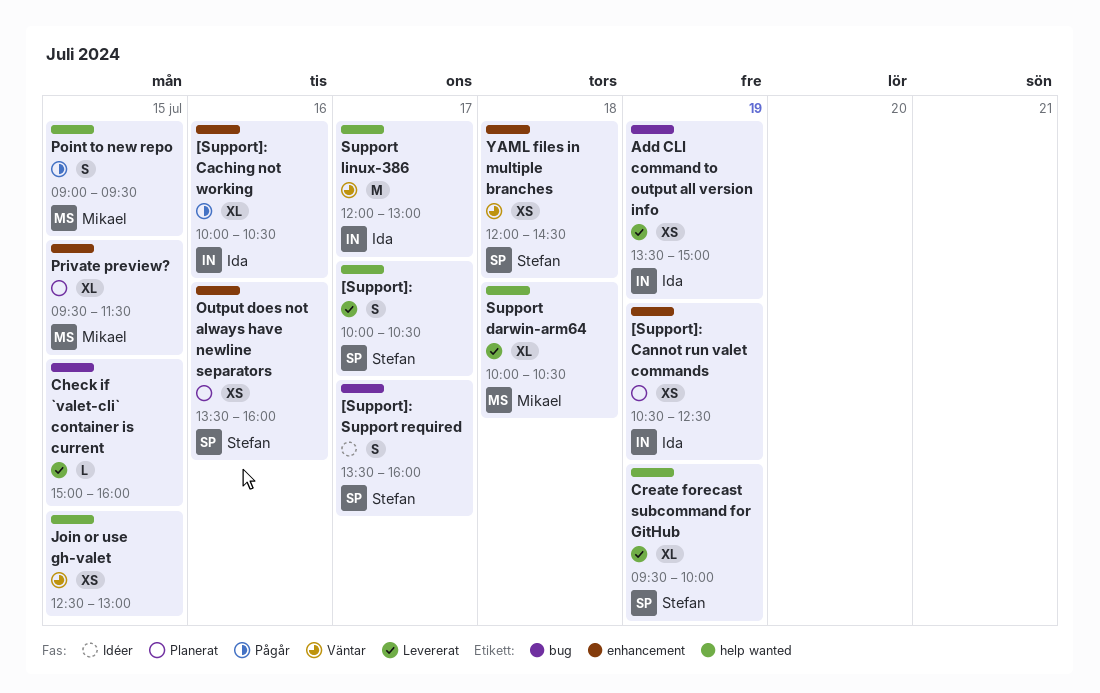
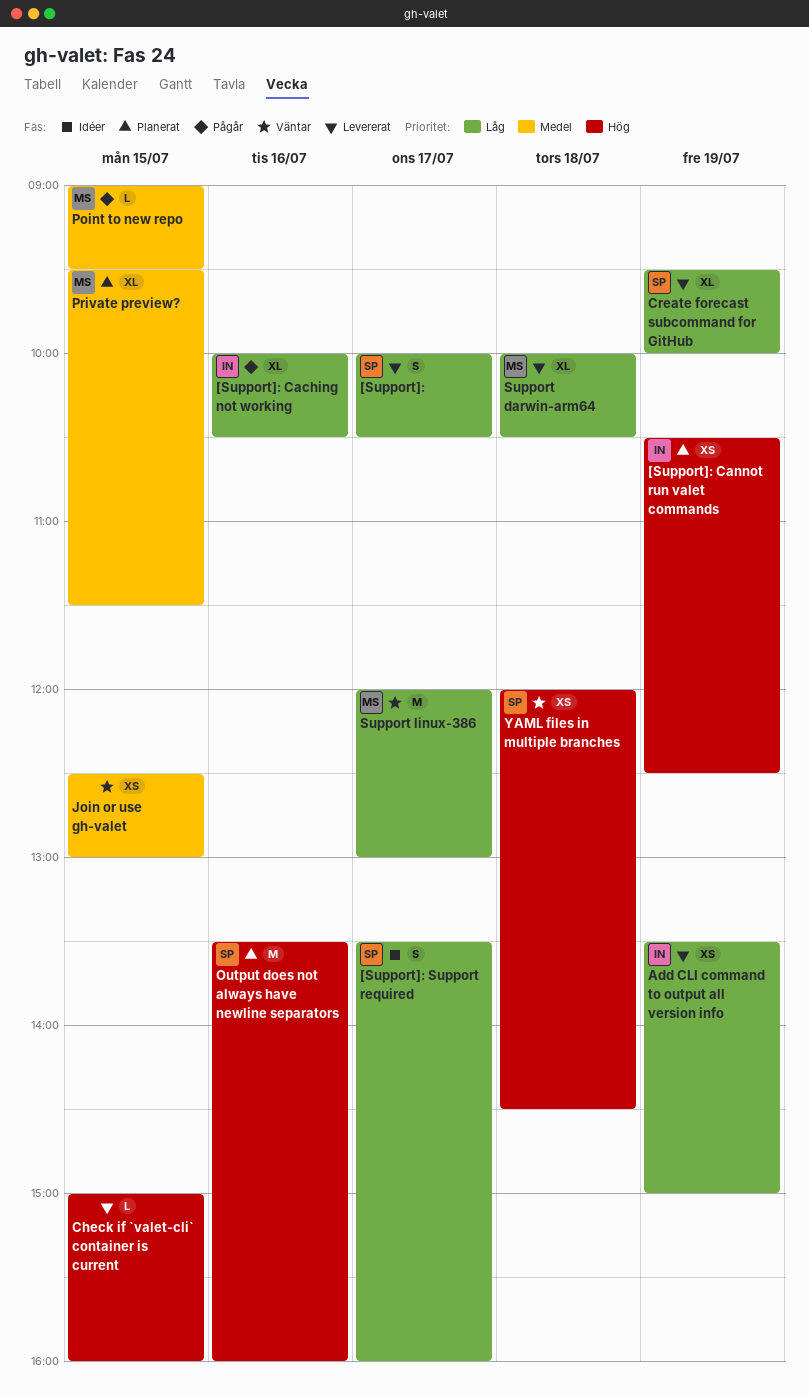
Output does not always have newline separators, estimate: XS -> M
Point to new repo, estimate: S -> L
Support linux-386, owner: Ida -> Mikael

